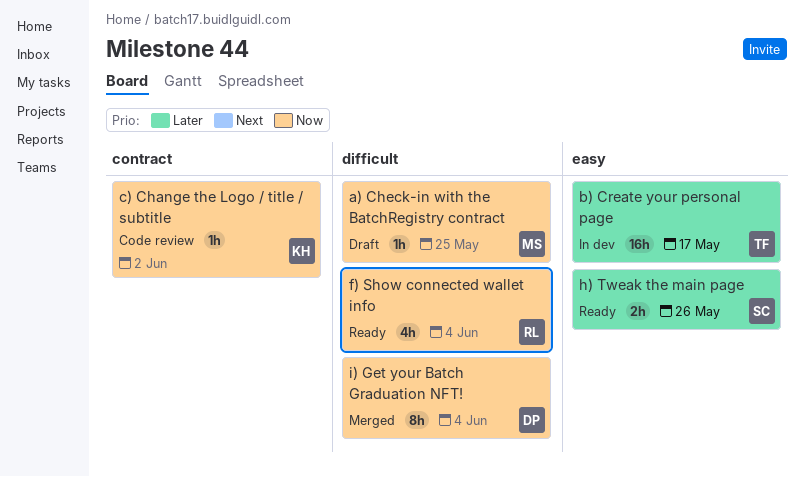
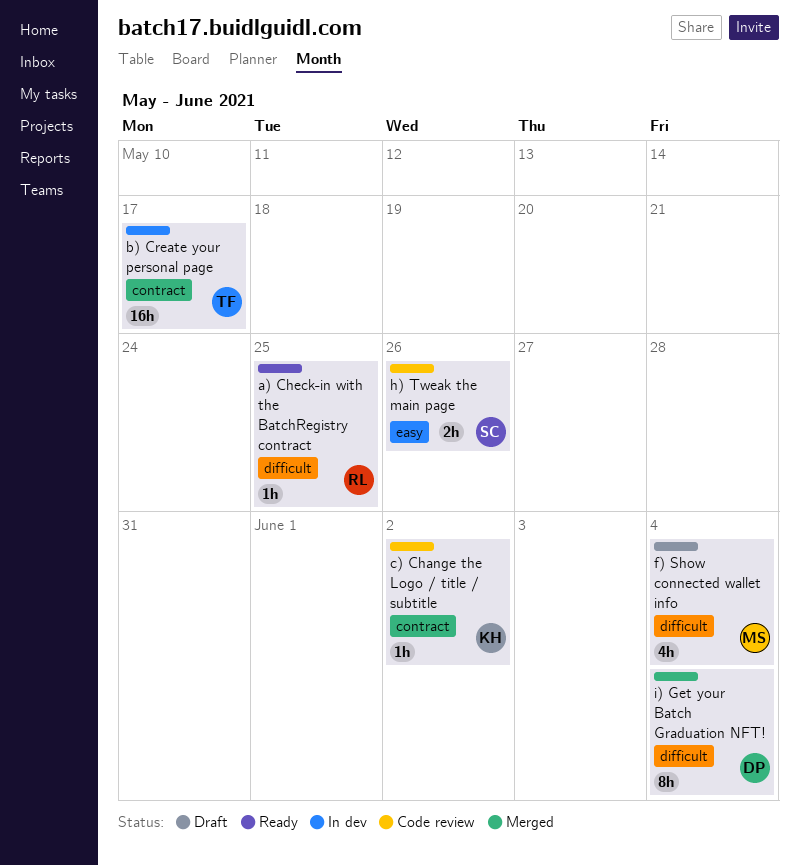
a) Check-in with the BatchRegistry contract, status: Draft -> Ready
a) Check-in with the BatchRegistry contract, owner: MS -> RL
b) Create your personal page, label: easy -> contract
f) Show connected wallet info, status: Ready -> Draft
f) Show connected wallet info, owner: RL -> MS
h) Tweak the main page, status: Ready -> Code review

